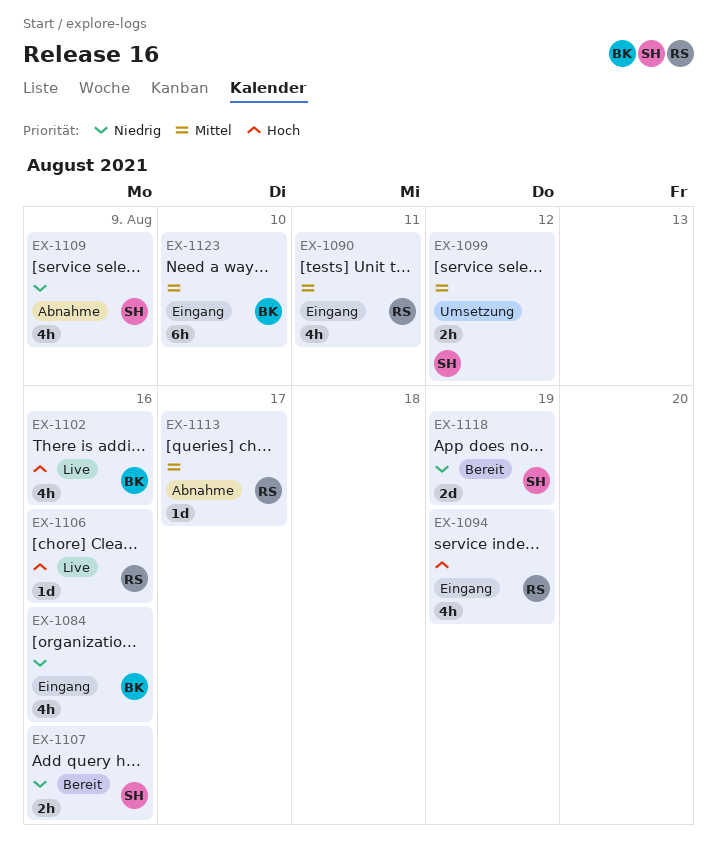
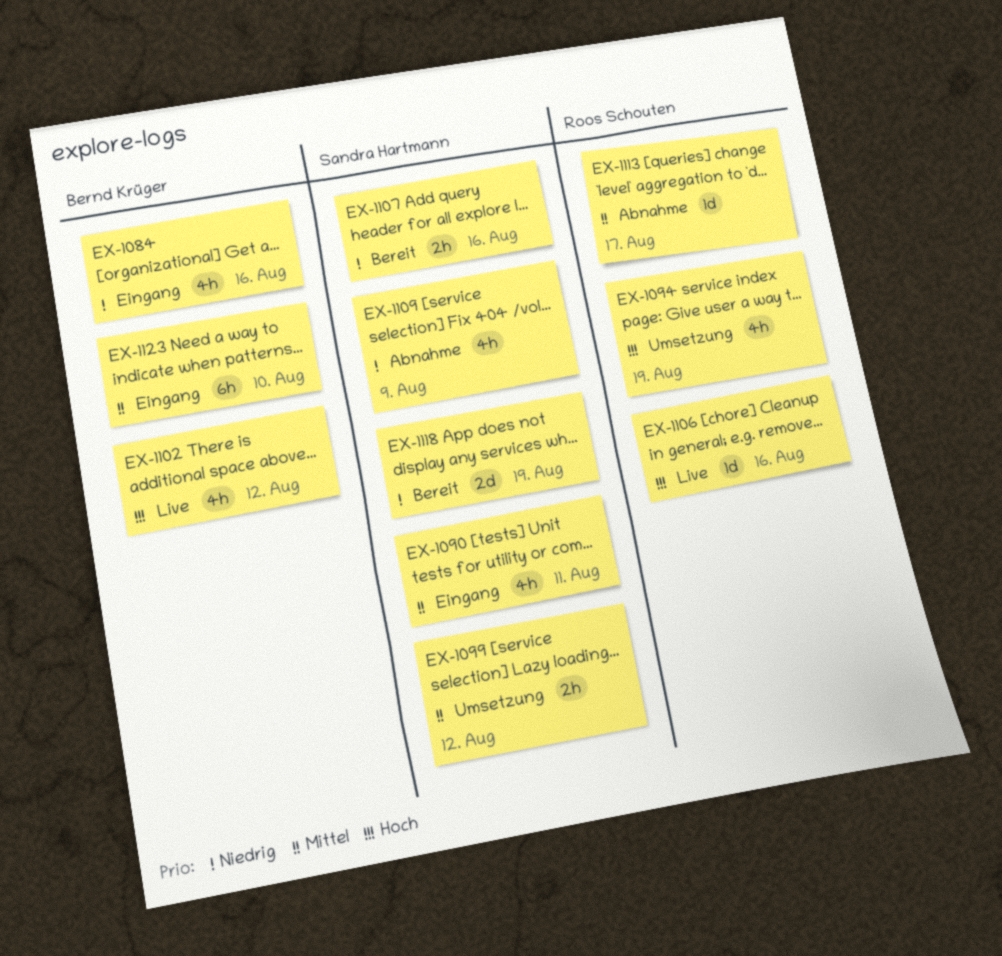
EX-1090, owner: Roos Schouten -> Sandra Hartmann
EX-1094, status: Eingang -> Umsetzung
EX-1102, due: Aug 16 -> Aug 12

